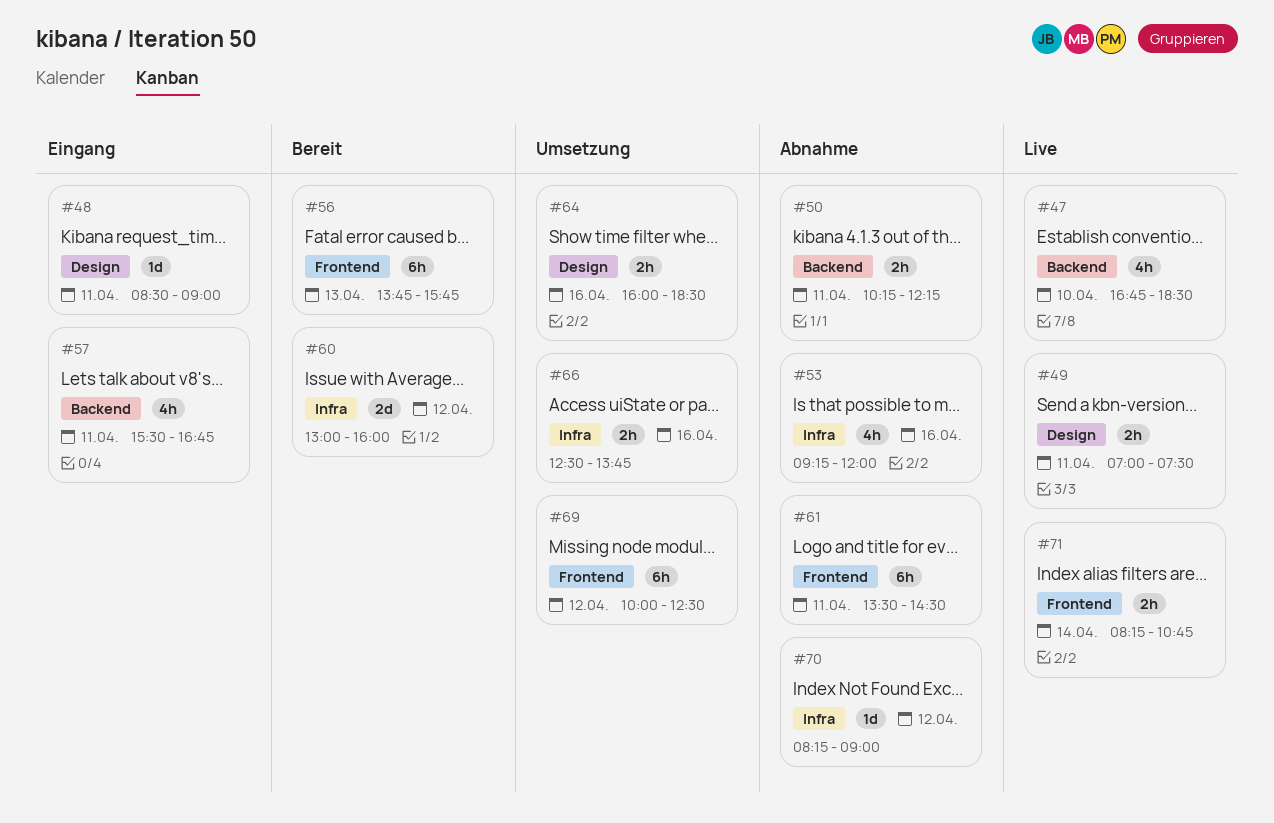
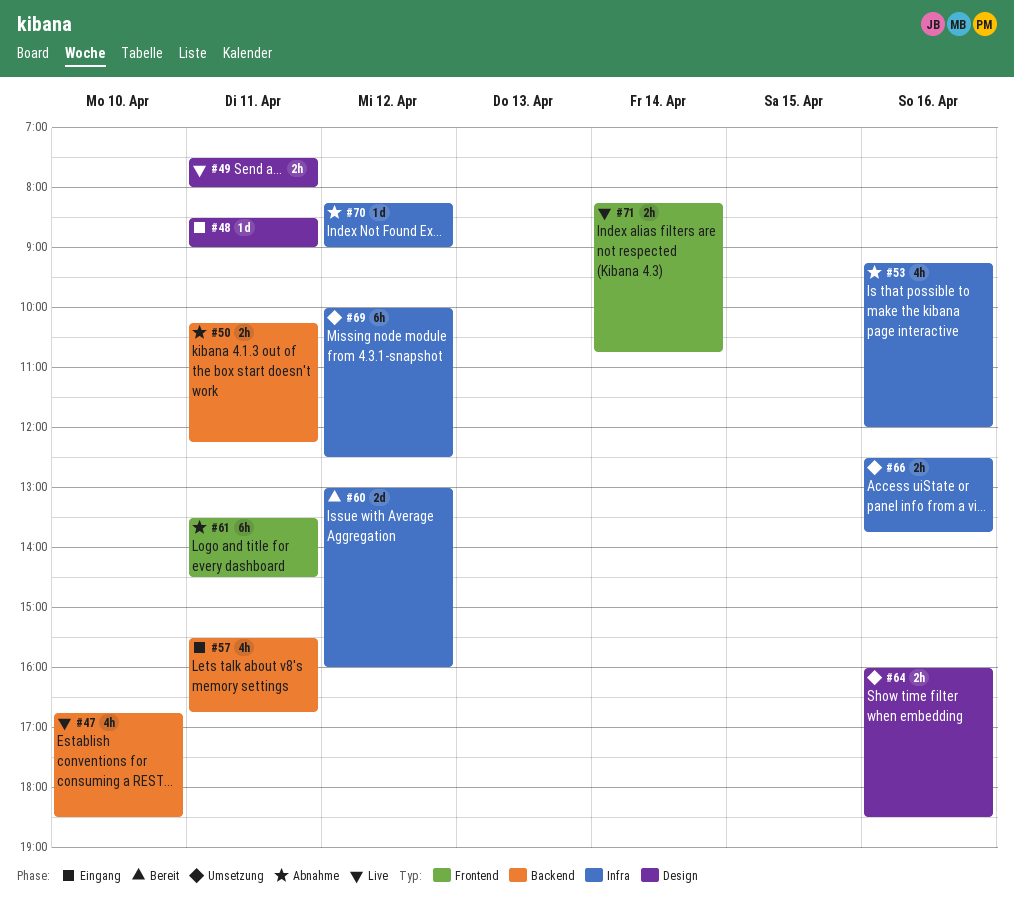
#49, begins: 07:00 -> 07:30
#49, ends: 07:30 -> 08:00
#56: present -> none
#69, label: Frontend -> Infra

